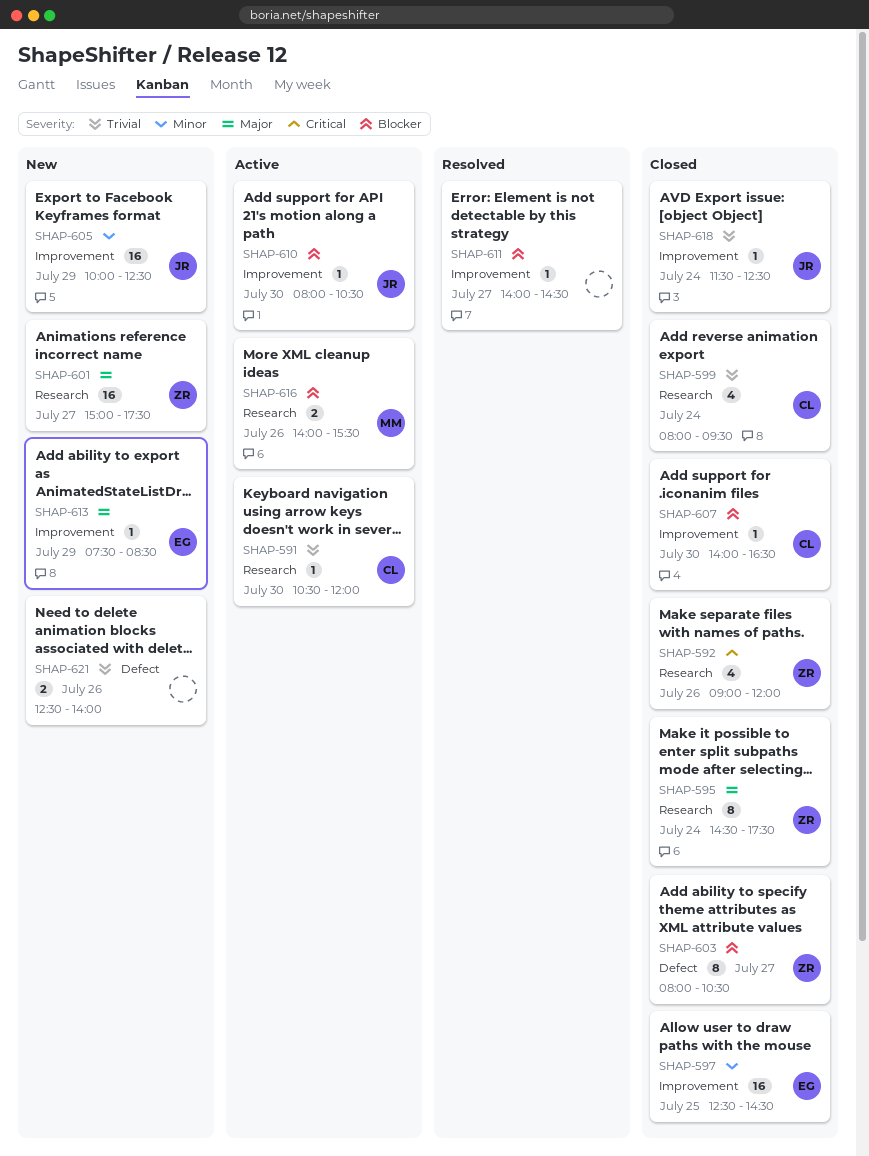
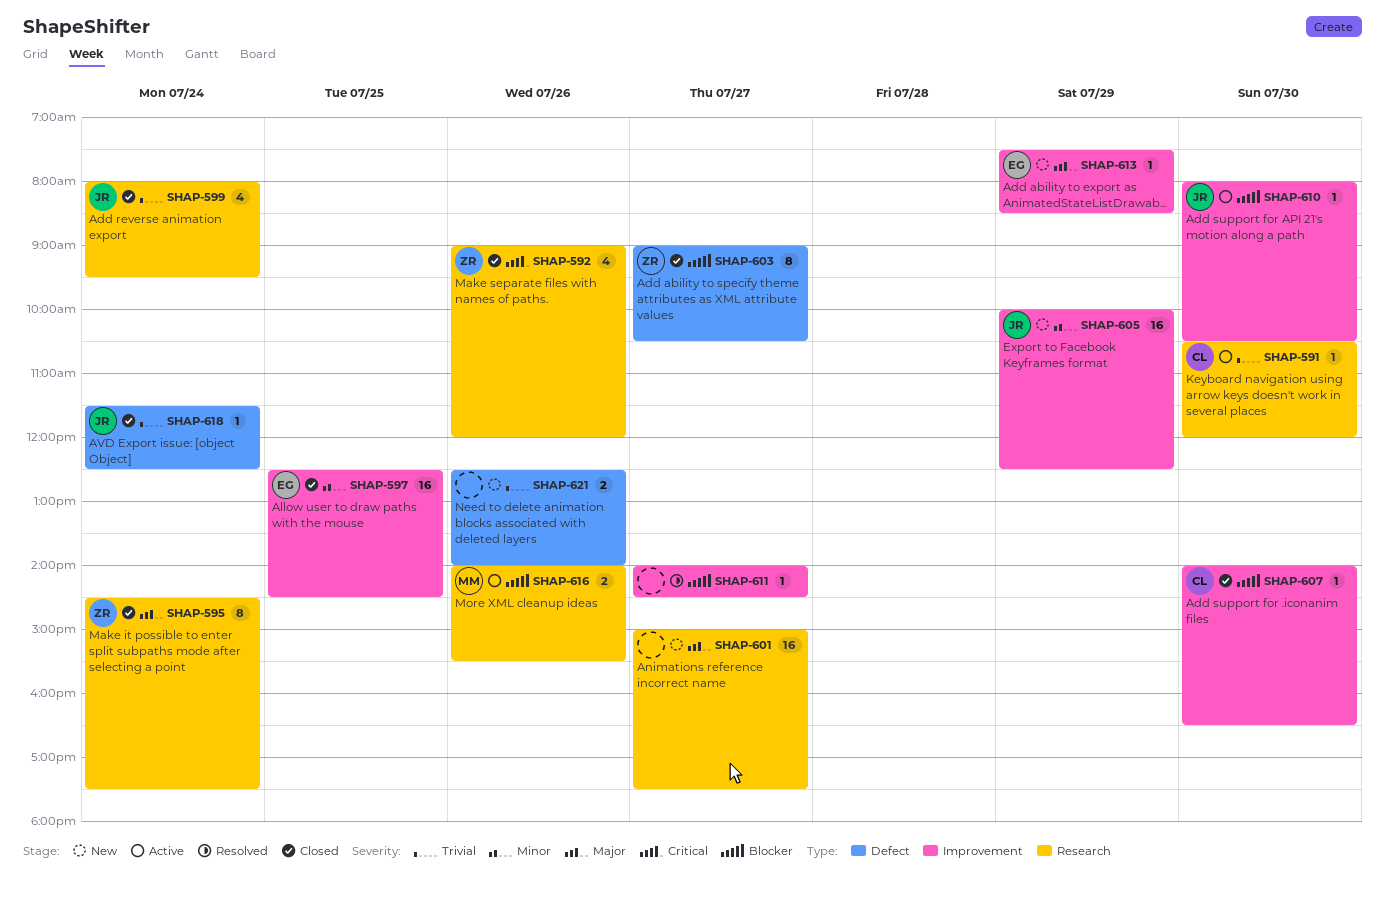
SHAP-599, owner: CL -> JR
SHAP-601, owner: ZR -> none
SHAP-603, begins: 08:00 -> 09:00
SHAP-618, label: Improvement -> Defect

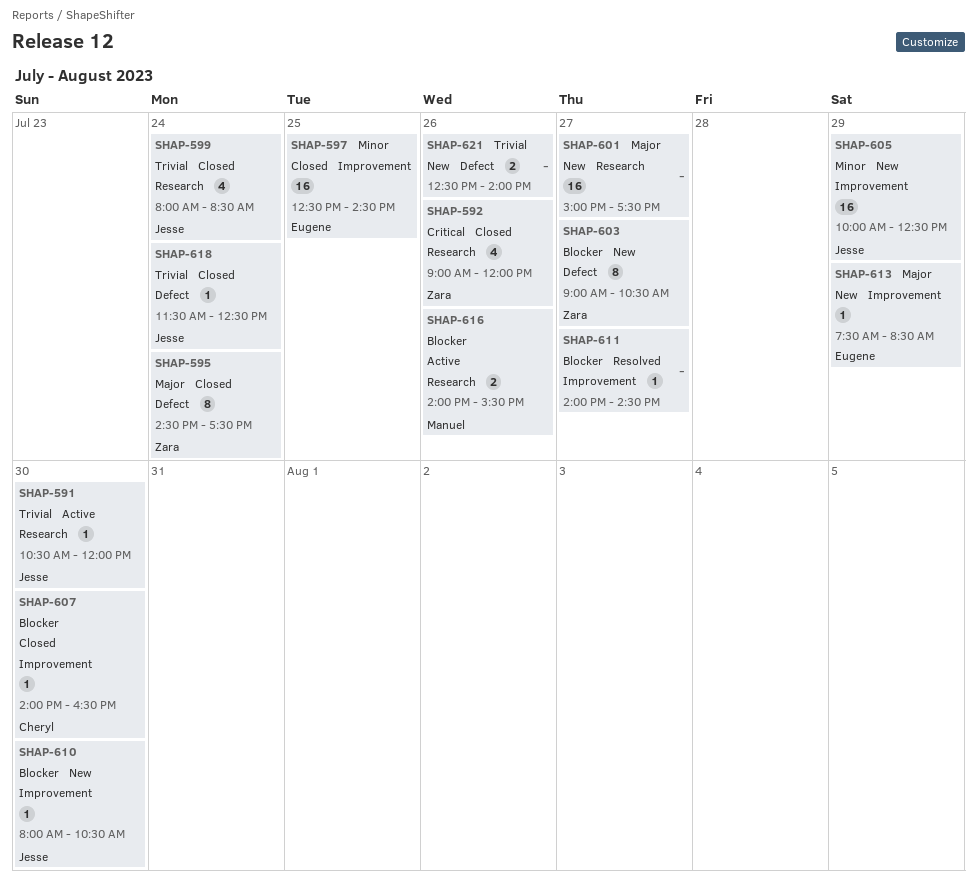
SHAP-591, owner: Cheryl -> Jesse
SHAP-595, label: Research -> Defect
SHAP-599, ends: 09:30 -> 08:30
SHAP-603, status: Closed -> New
SHAP-610, status: Active -> New

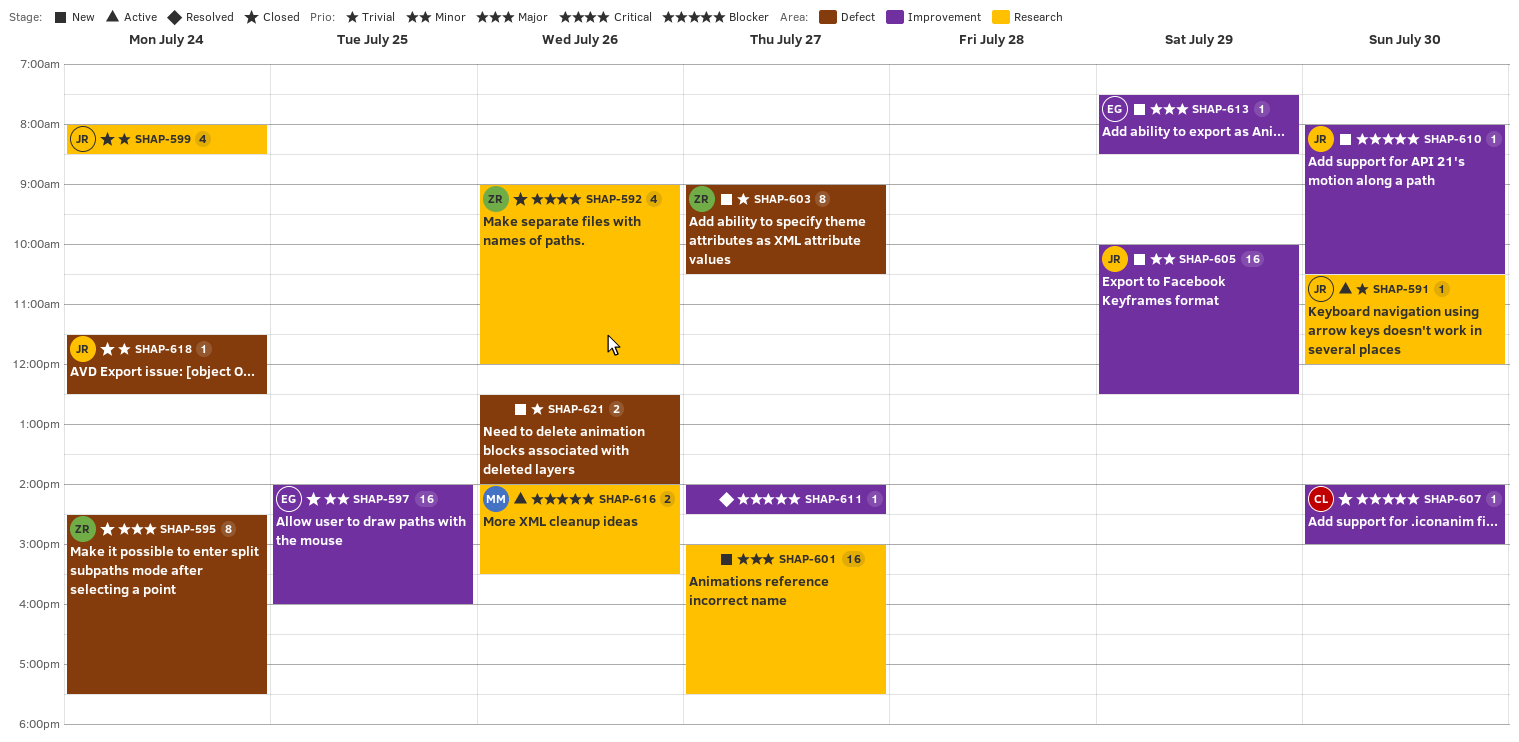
SHAP-597, begins: 12:30 -> 14:00
SHAP-597, ends: 14:30 -> 16:00
SHAP-603, priority: Blocker -> Trivial
SHAP-607, ends: 16:30 -> 15:00

